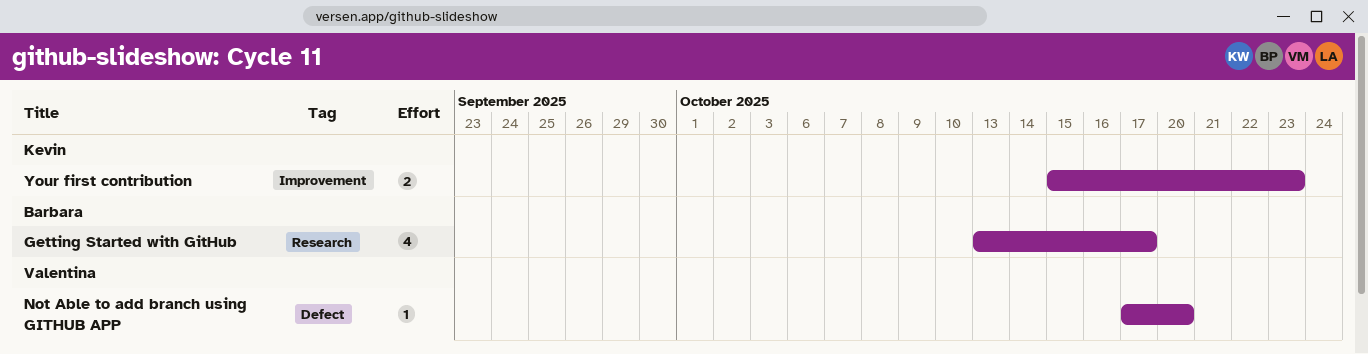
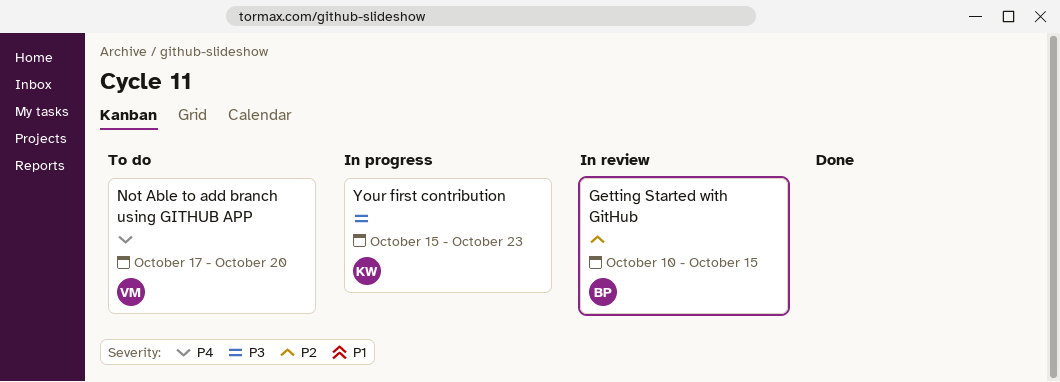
Getting Started with GitHub, start: Oct 13 -> Oct 10
Getting Started with GitHub, due: Oct 17 -> Oct 15

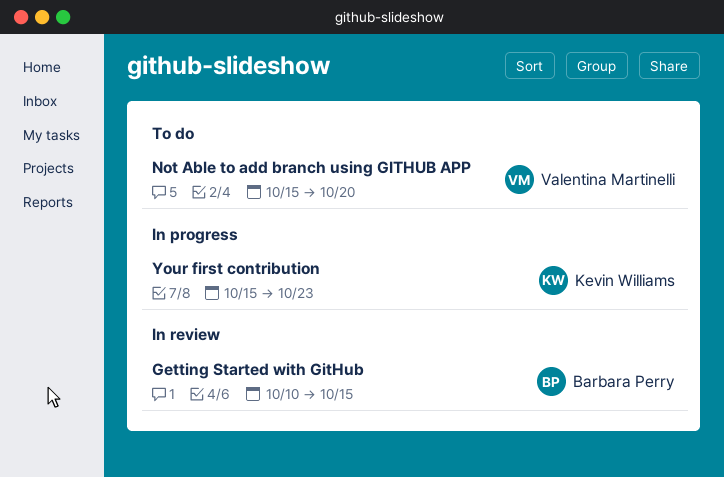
Not Able to add branch using GITHUB APP, start: Oct 17 -> Oct 15

